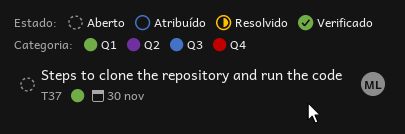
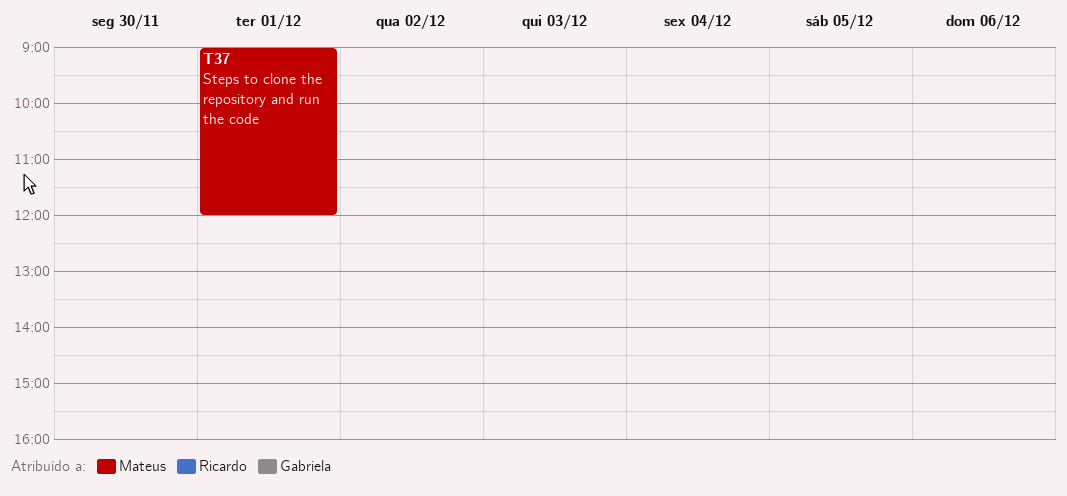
T37, day: Nov 30 -> Dec 1

